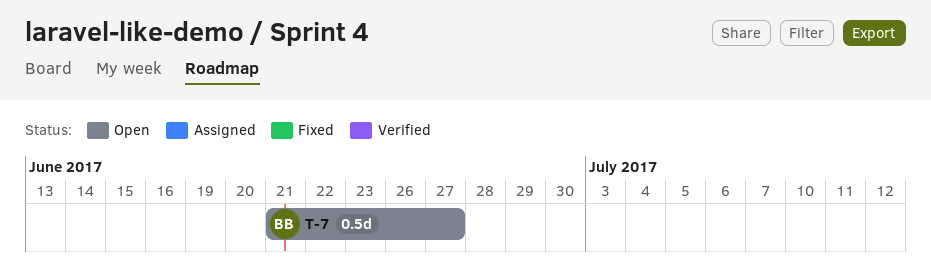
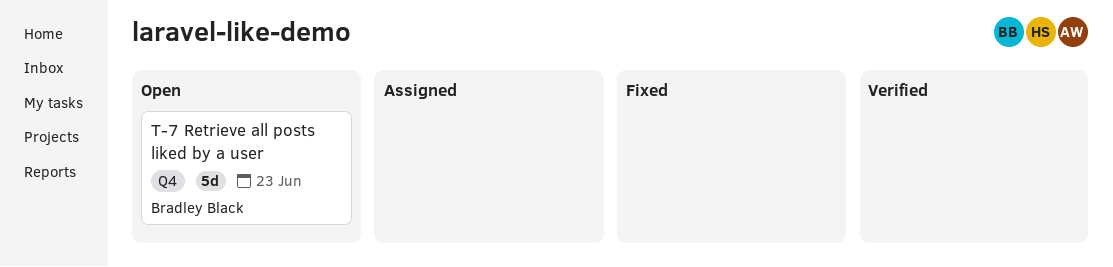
T-7, estimate: 0.5d -> 5d
T-7, due: Jun 27 -> Jun 23

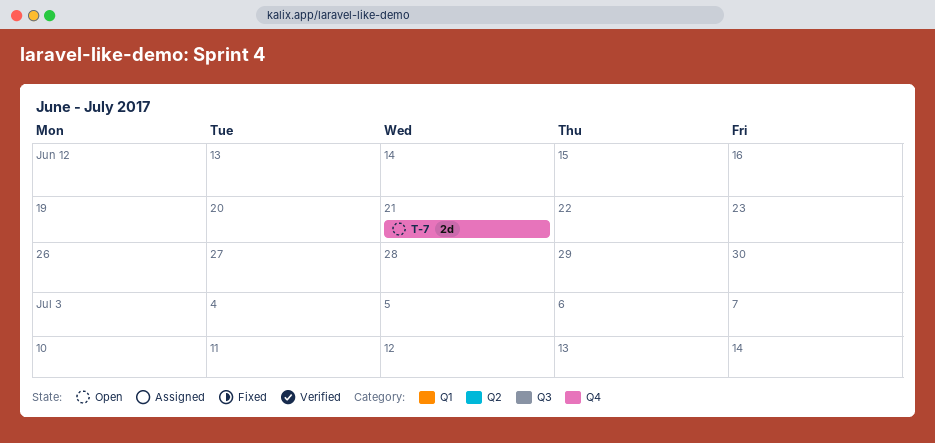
T-7, estimate: 5d -> 2d
T-7, due: Jun 23 -> Jun 21

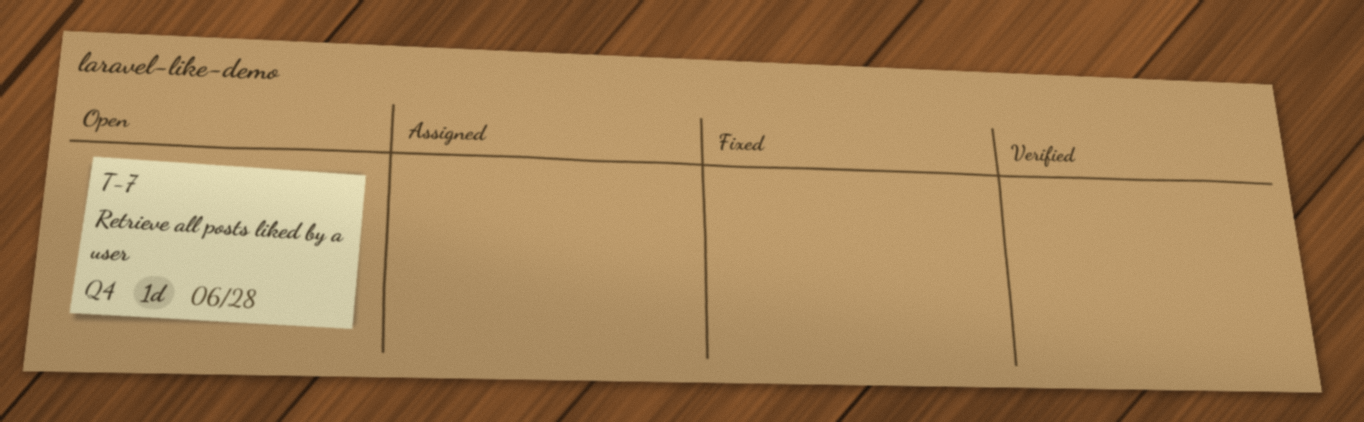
T-7, estimate: 2d -> 1d
T-7, due: Jun 21 -> Jun 28

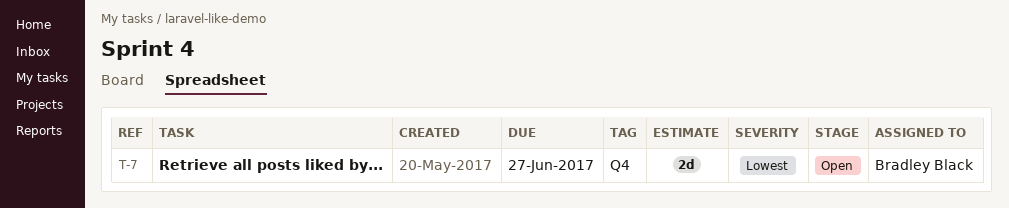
T-7, estimate: 1d -> 2d
T-7, due: Jun 28 -> Jun 27

